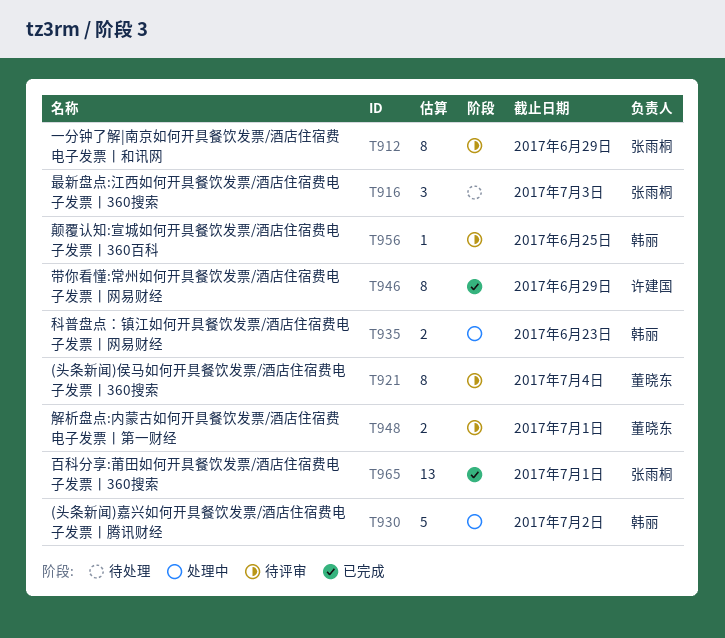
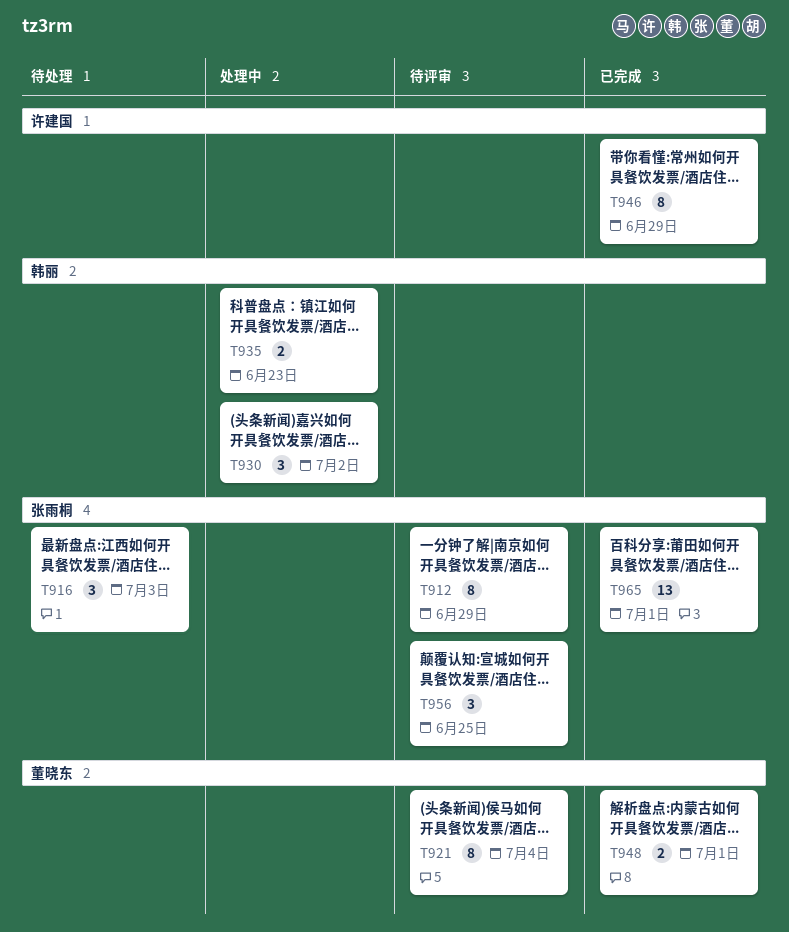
T930, estimate: 5 -> 3
T948, status: 待评审 -> 已完成
T956, owner: 韩丽 -> 张雨桐
T956, estimate: 1 -> 3

